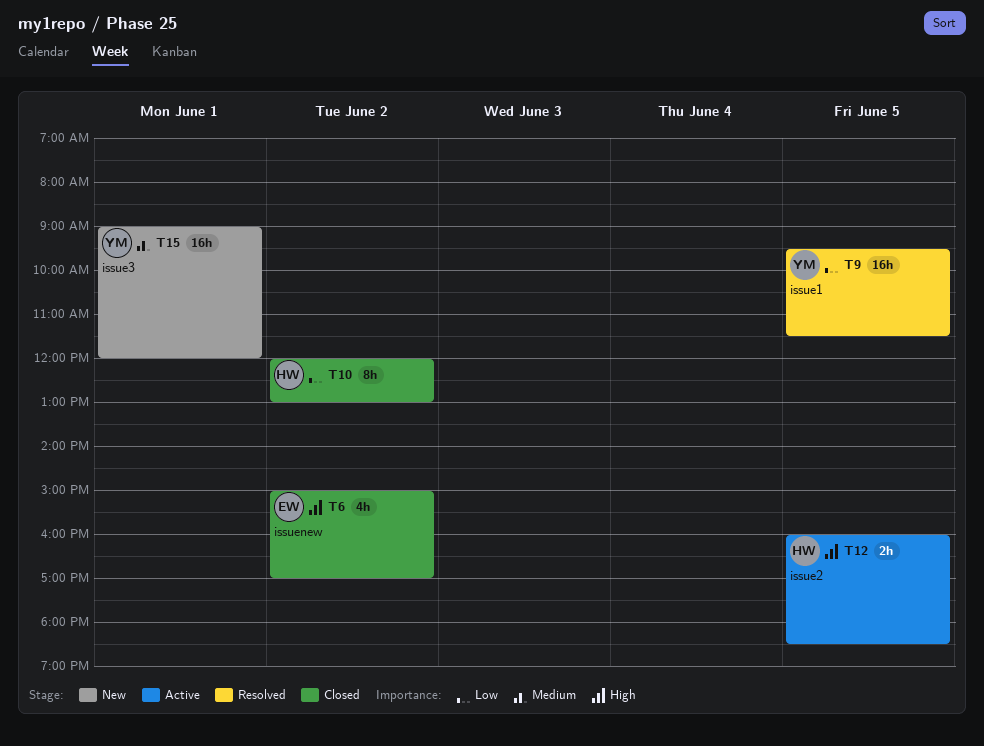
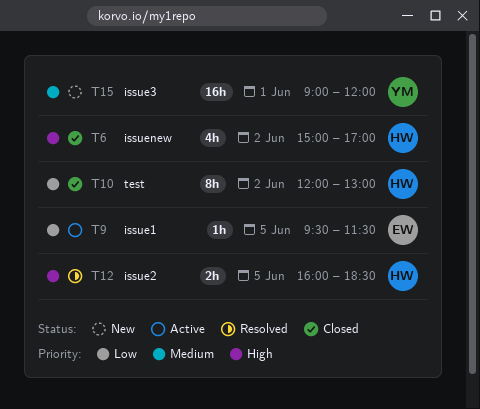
T6, owner: EW -> HW
T9, status: Resolved -> Active
T9, owner: YM -> EW
T9, estimate: 16h -> 1h
T12, status: Active -> Resolved

